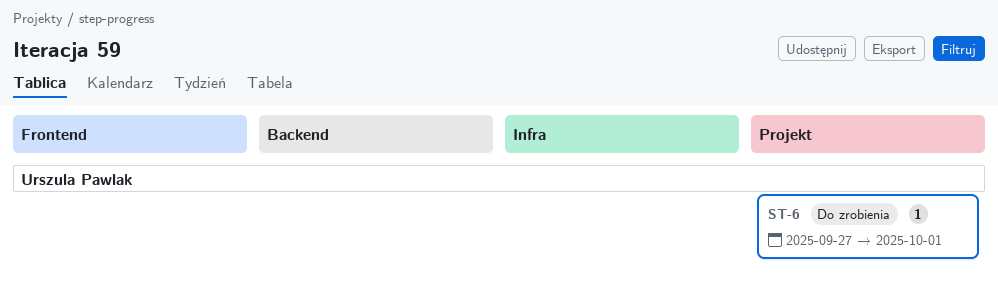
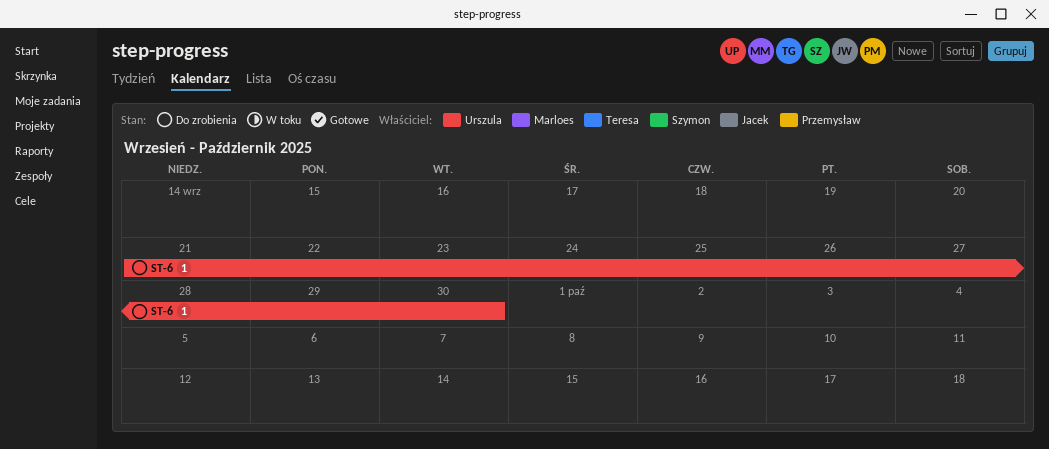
ST-6, start: Sep 27 -> Sep 21
ST-6, due: Oct 1 -> Sep 30

